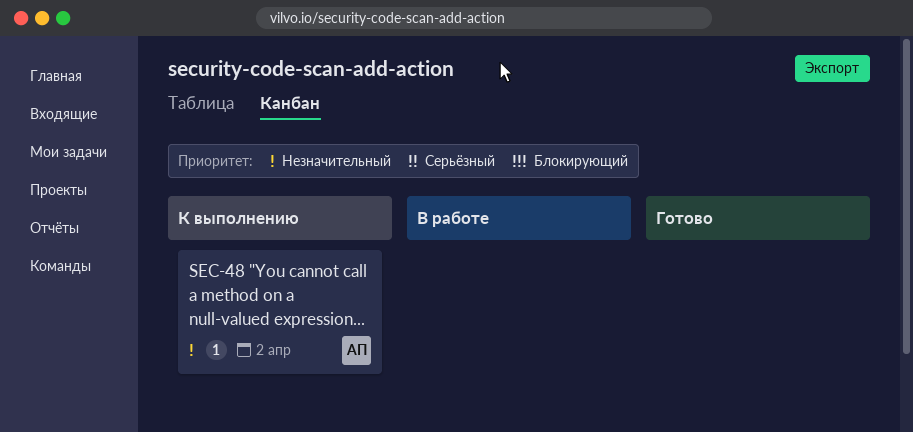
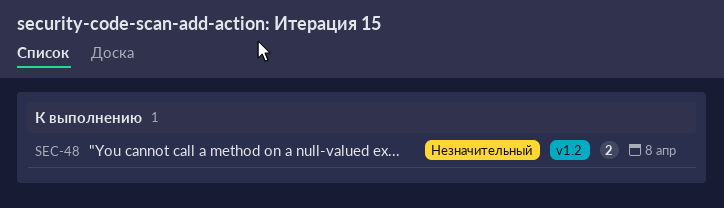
SEC-48, estimate: 1 -> 2
SEC-48, due: Apr 2 -> Apr 8

